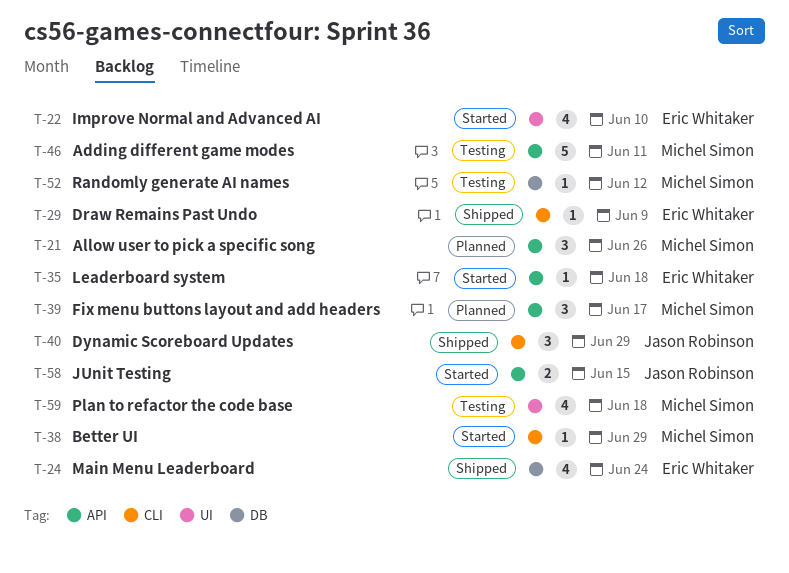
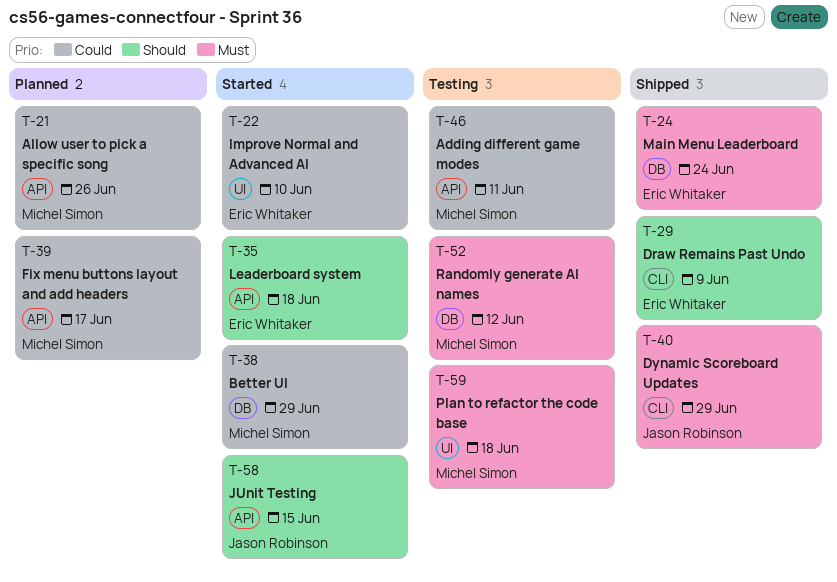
T-38, label: CLI -> DB

